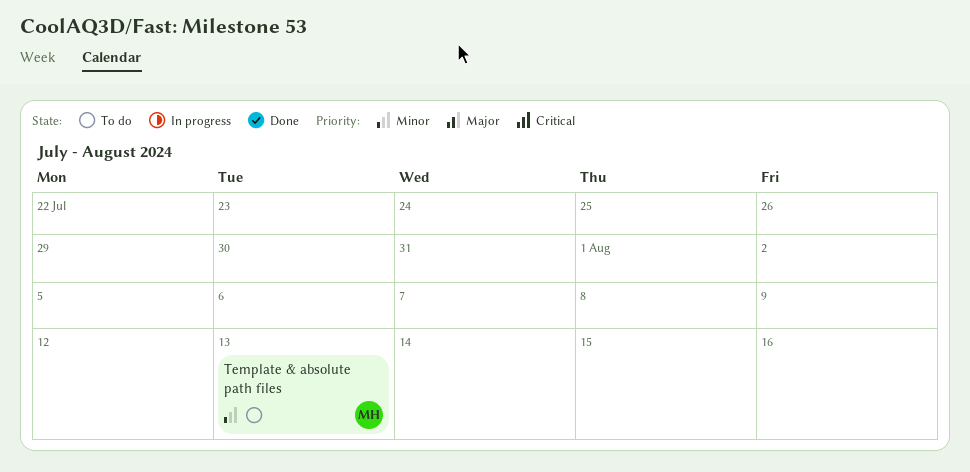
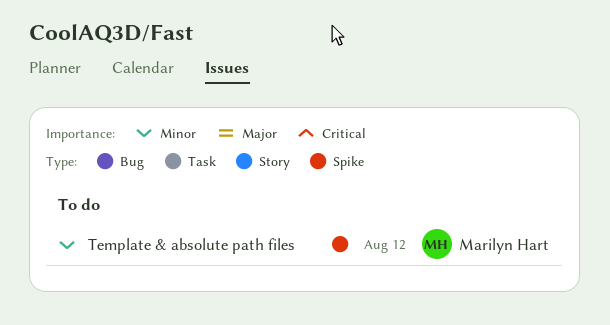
Template & absolute path files, due: Aug 13 -> Aug 12

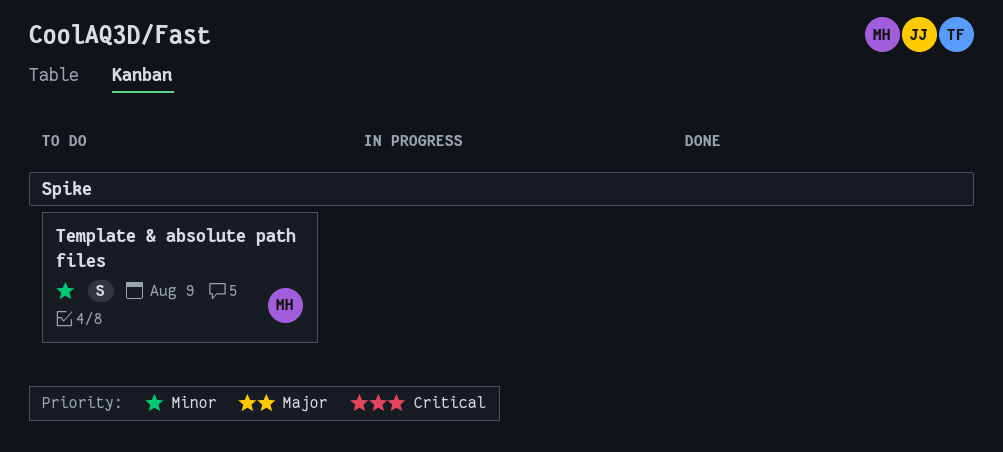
Template & absolute path files, due: Aug 12 -> Aug 9

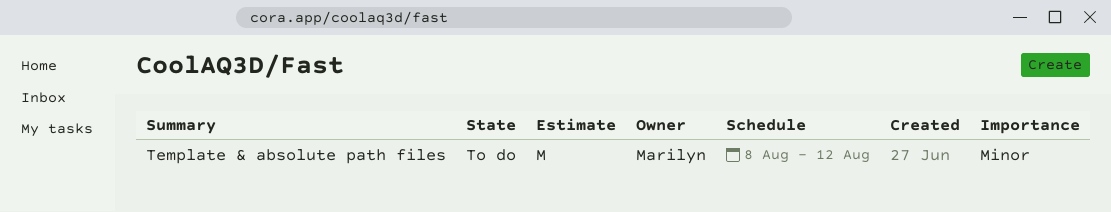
Template & absolute path files, estimate: S -> M
Template & absolute path files, due: Aug 9 -> Aug 12

